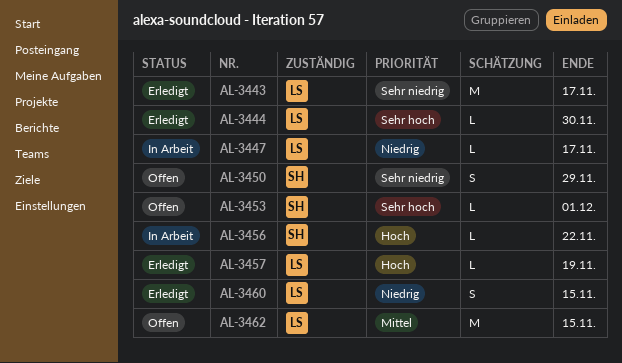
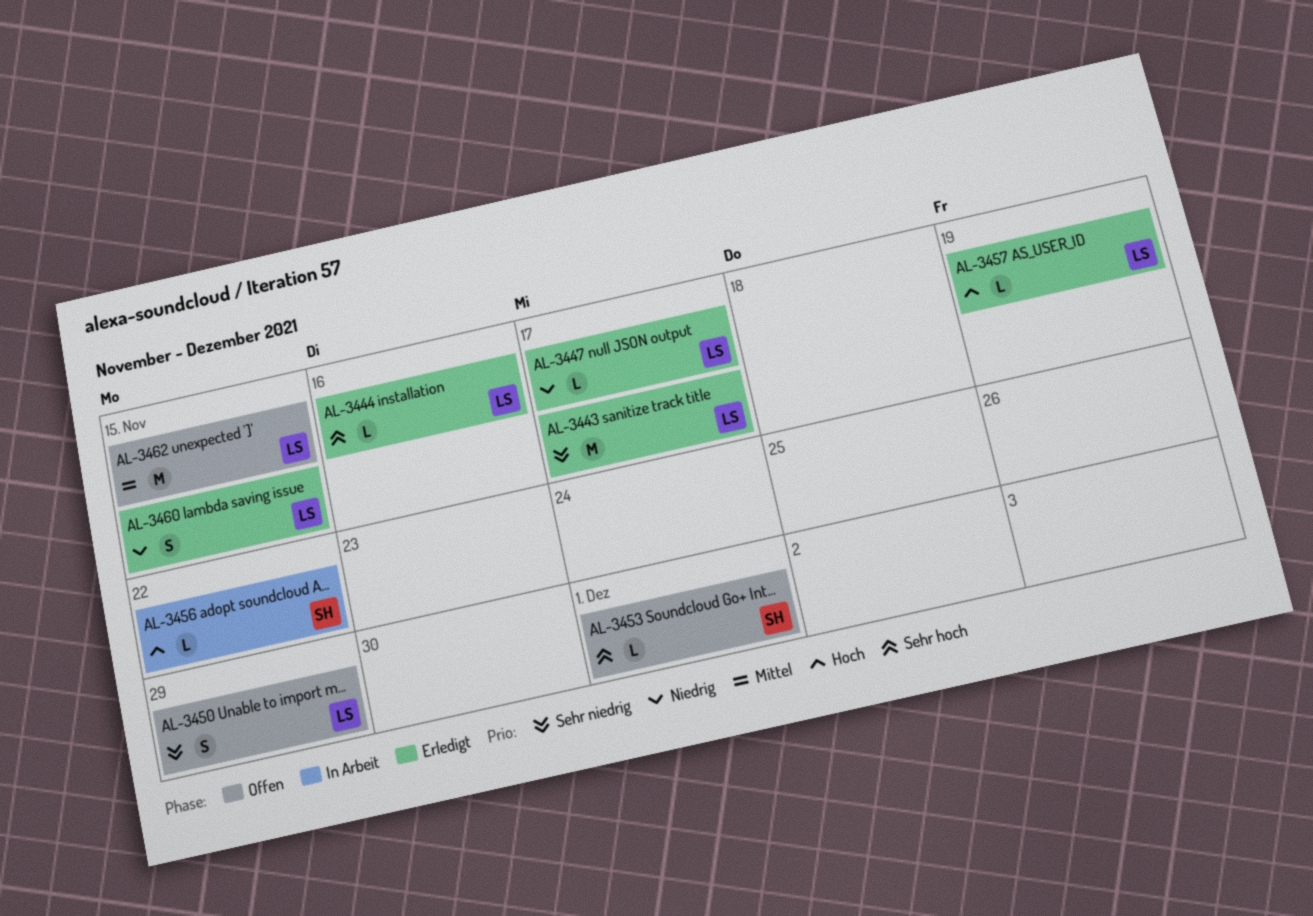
AL-3444, due: Nov 30 -> Nov 16
AL-3447, status: In Arbeit -> Erledigt
AL-3450, owner: SH -> LS

